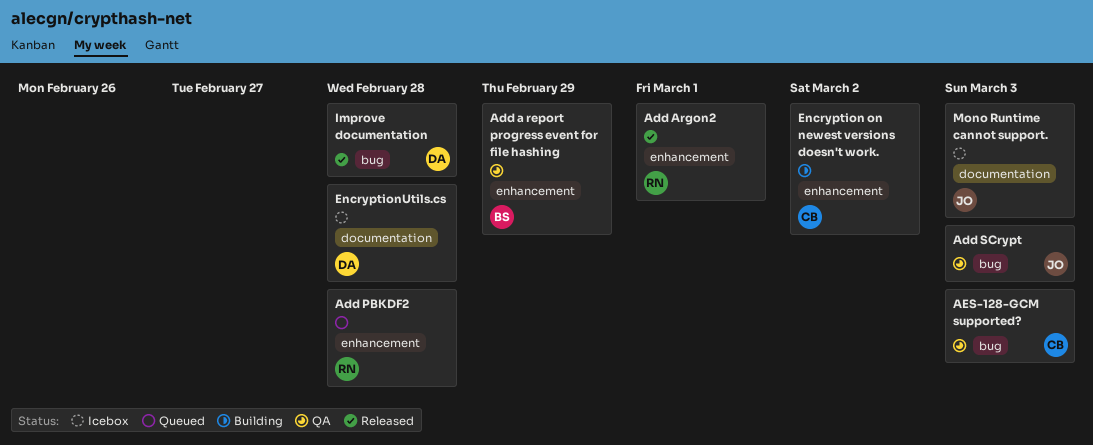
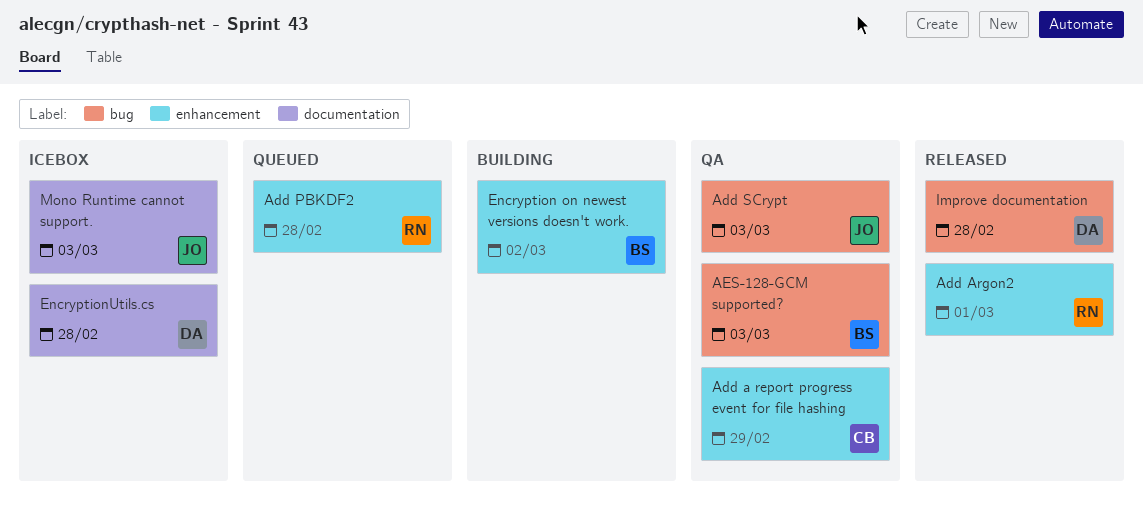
Add a report progress event for file hashing, owner: BS -> CB
AES-128-GCM supported?, owner: CB -> BS
Encryption on newest versions doesn't work., owner: CB -> BS

